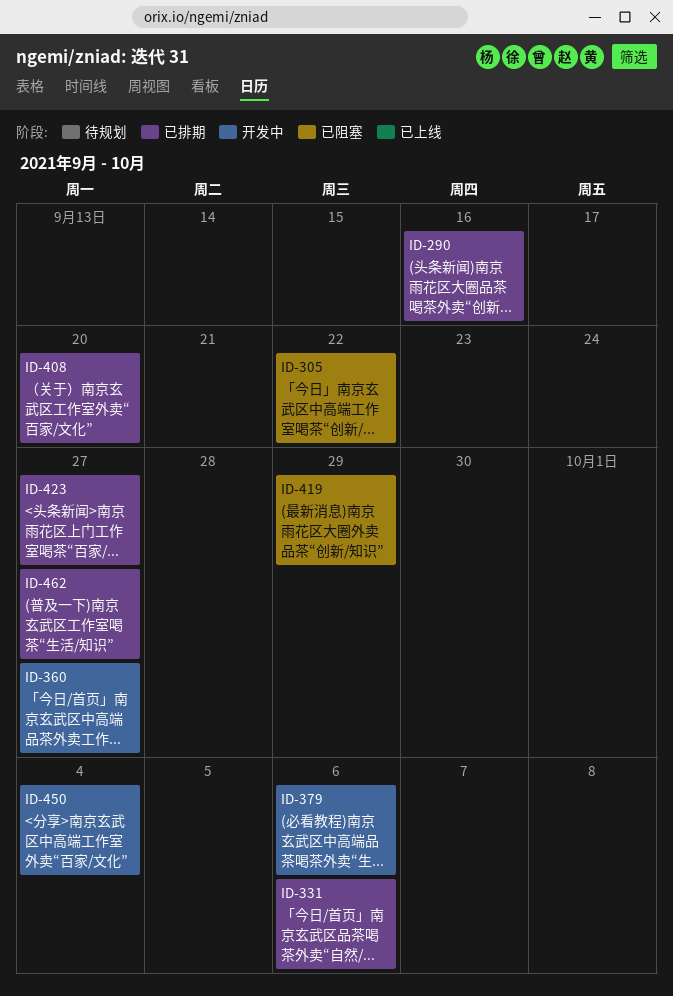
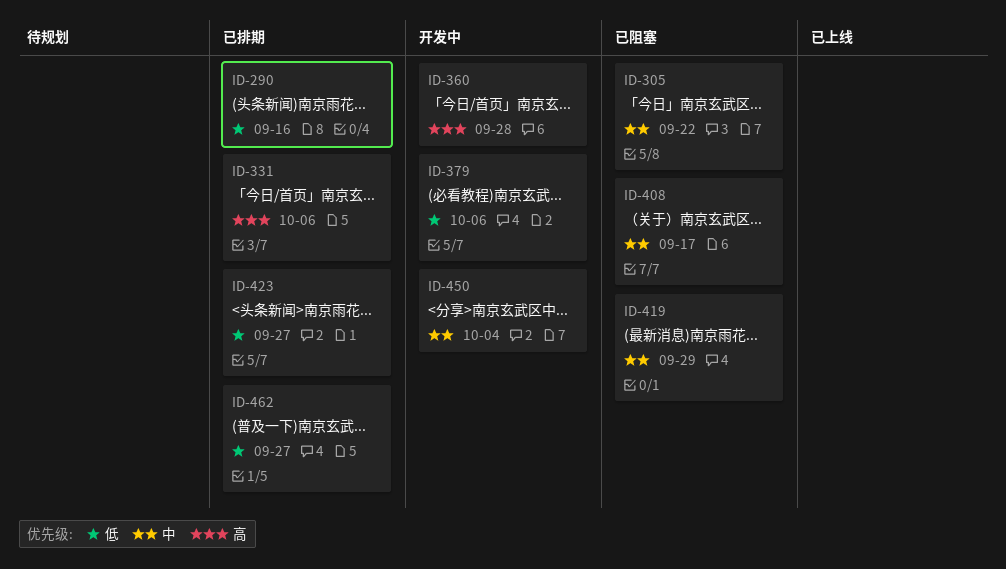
ID-360, due: Sep 27 -> Sep 28
ID-408, status: 已排期 -> 已阻塞
ID-408, due: Sep 20 -> Sep 17

